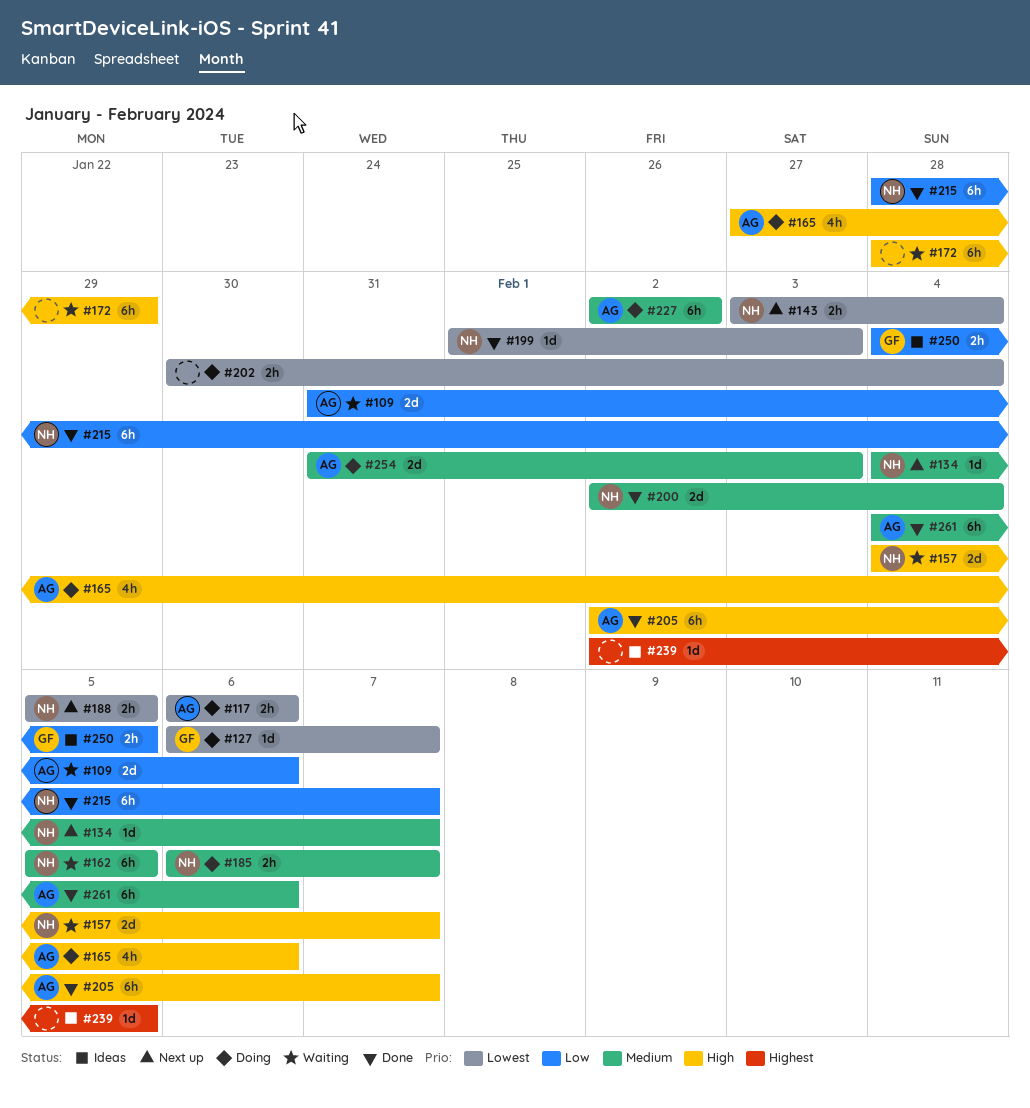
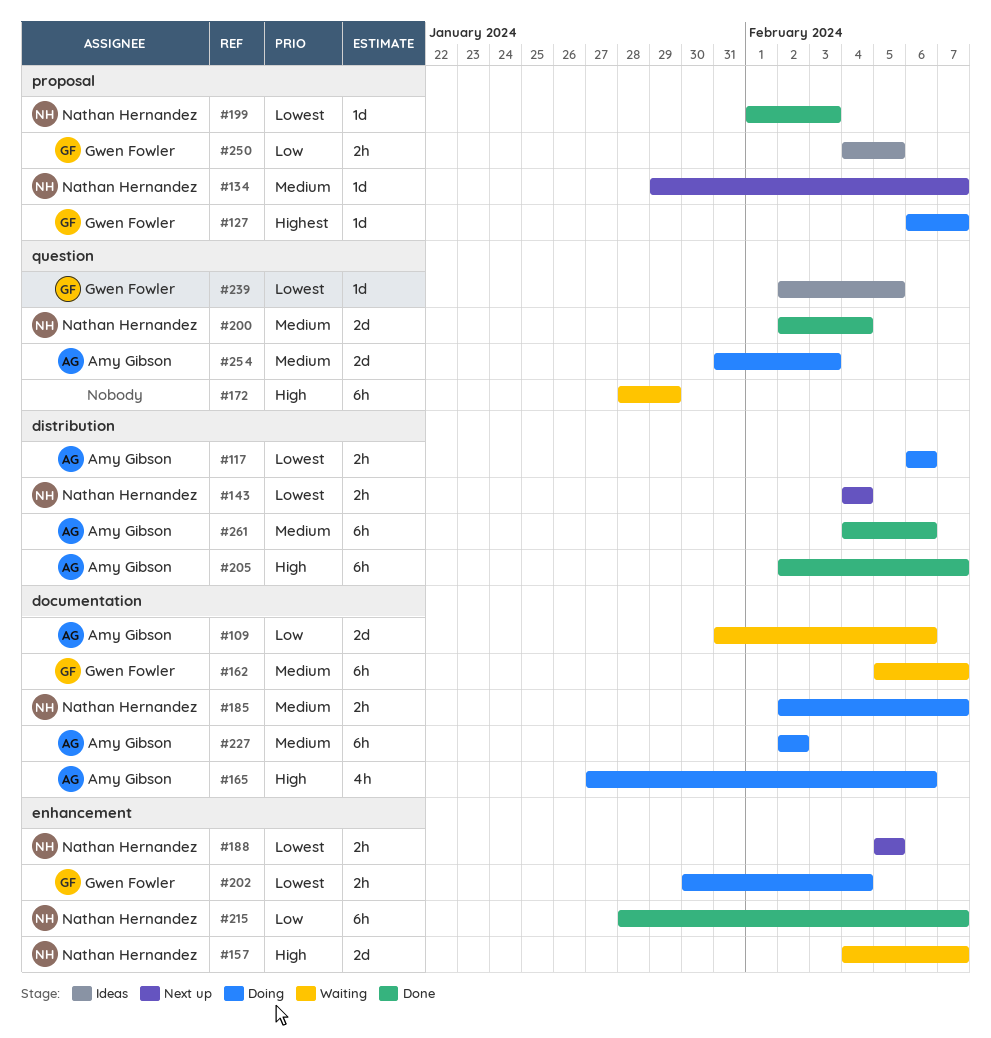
#127, priority: Lowest -> Highest
#134, start: Feb 4 -> Jan 29
#143, start: Feb 3 -> Feb 4
#162, owner: Nathan Hernandez -> Gwen Fowler
#162, due: Feb 5 -> Feb 7
#185, start: Feb 6 -> Feb 2
#202, owner: none -> Gwen Fowler
#239, owner: none -> Gwen Fowler
#239, priority: Highest -> Lowest

